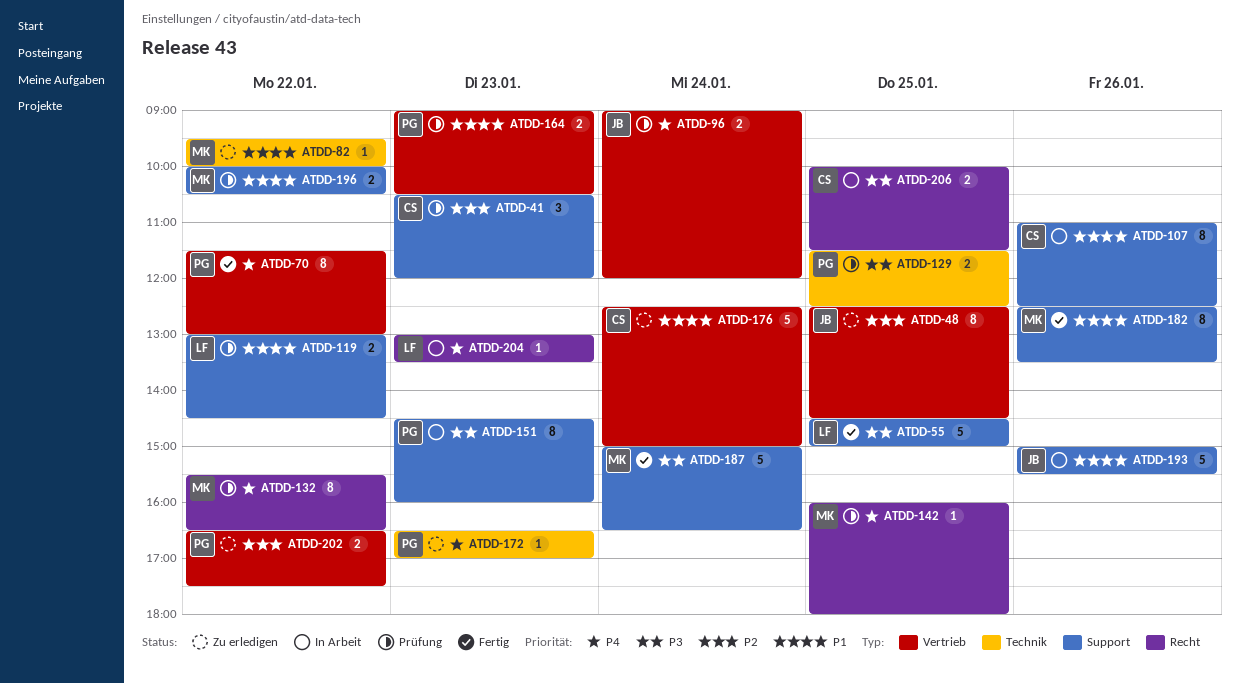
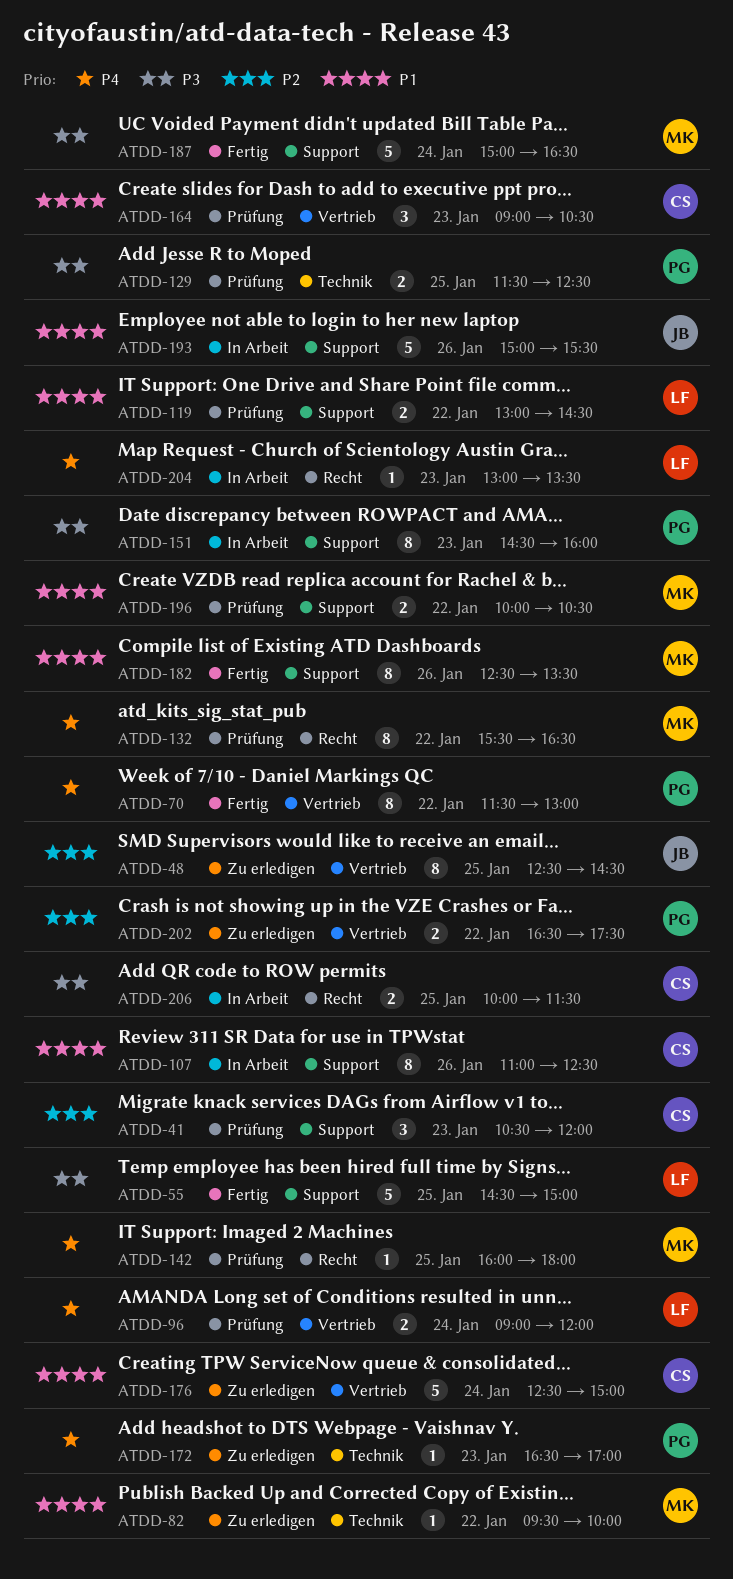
ATDD-96, owner: JB -> LF
ATDD-164, owner: PG -> CS
ATDD-164, estimate: 2 -> 3

